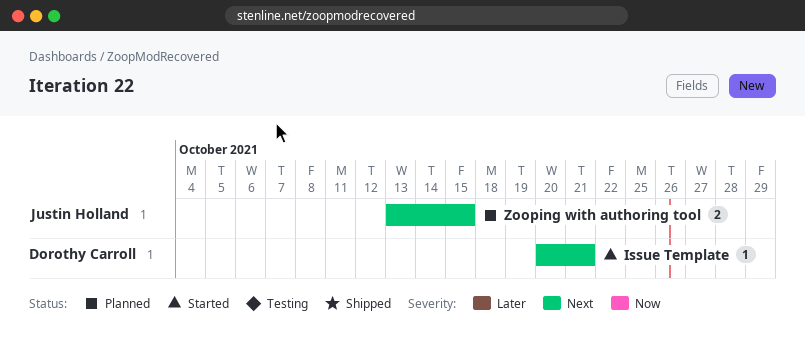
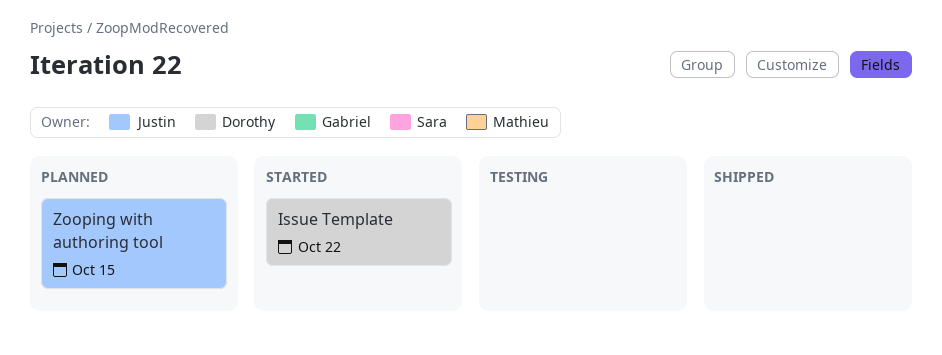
Issue Template, due: Oct 21 -> Oct 22

